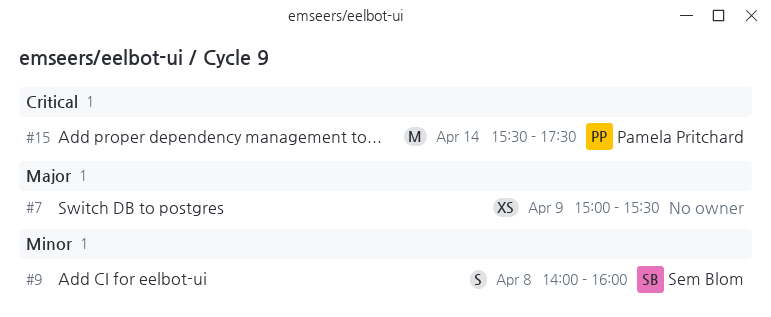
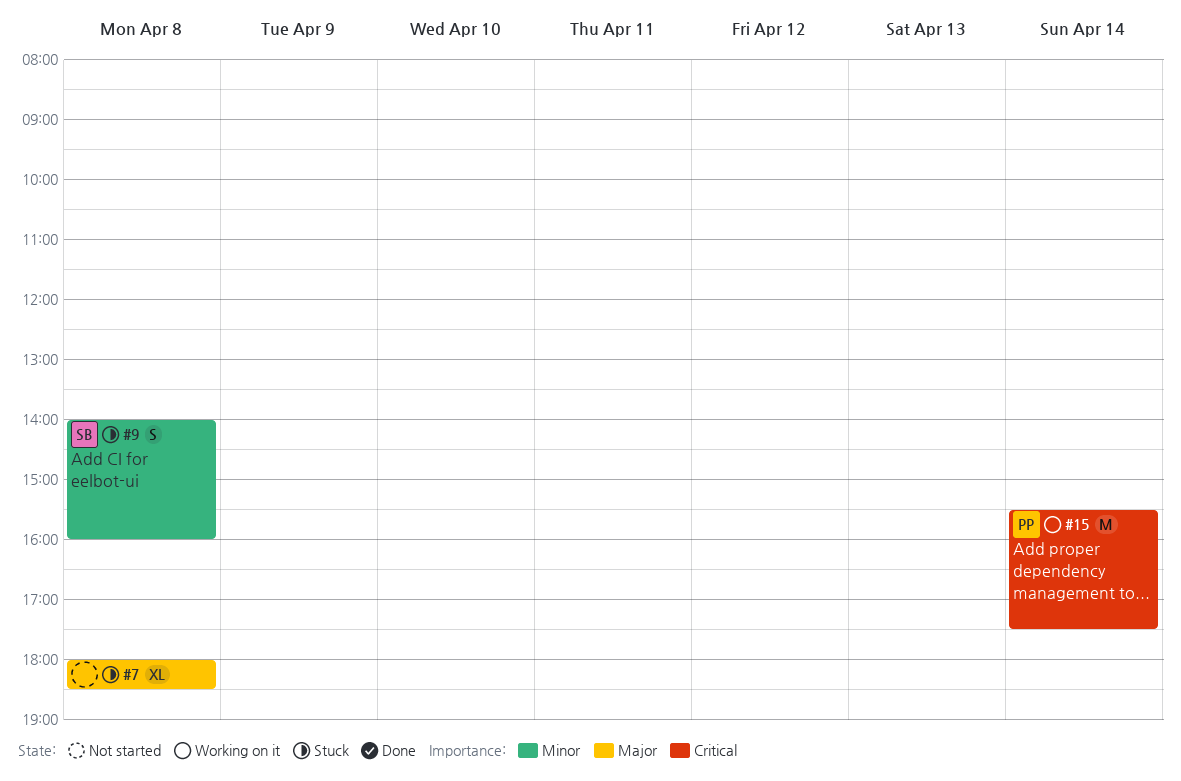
#7, estimate: XS -> XL
#7, day: Apr 9 -> Apr 8
#7, begins: 15:00 -> 18:00
#7, ends: 15:30 -> 18:30

